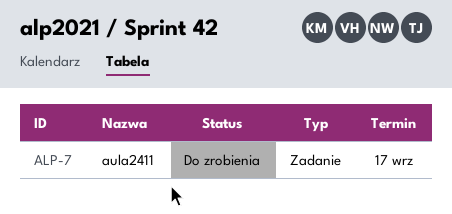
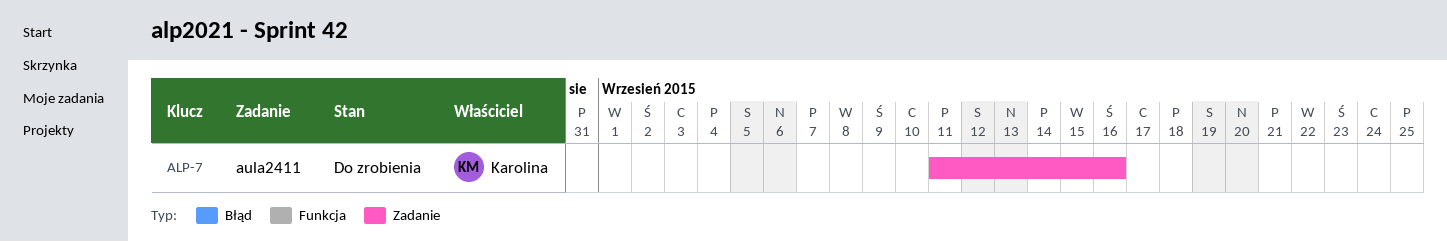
ALP-7, due: Sep 17 -> Sep 16

